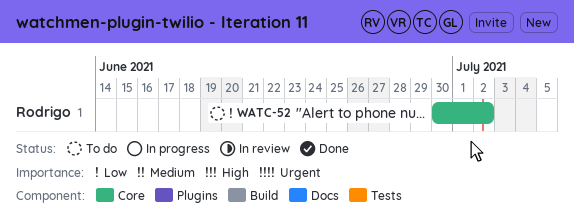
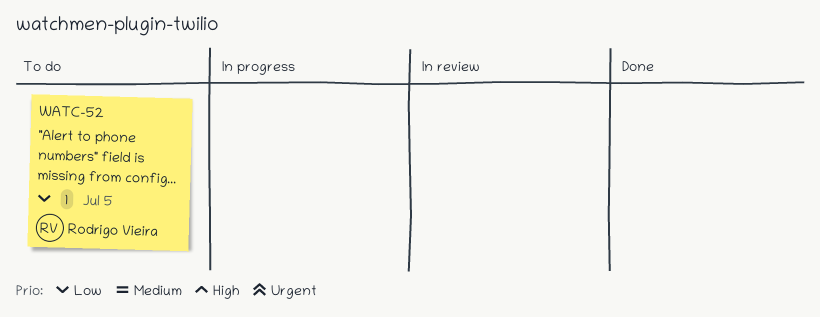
WATC-52, due: Jul 2 -> Jul 5

